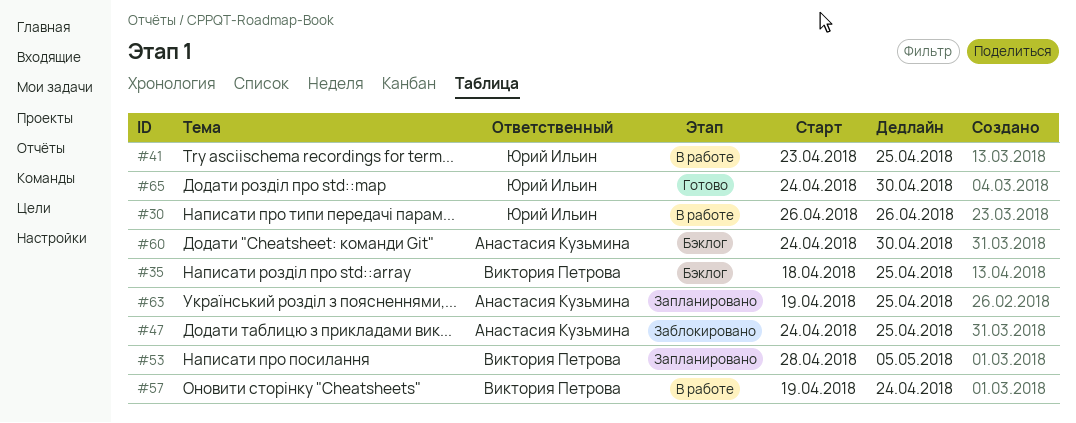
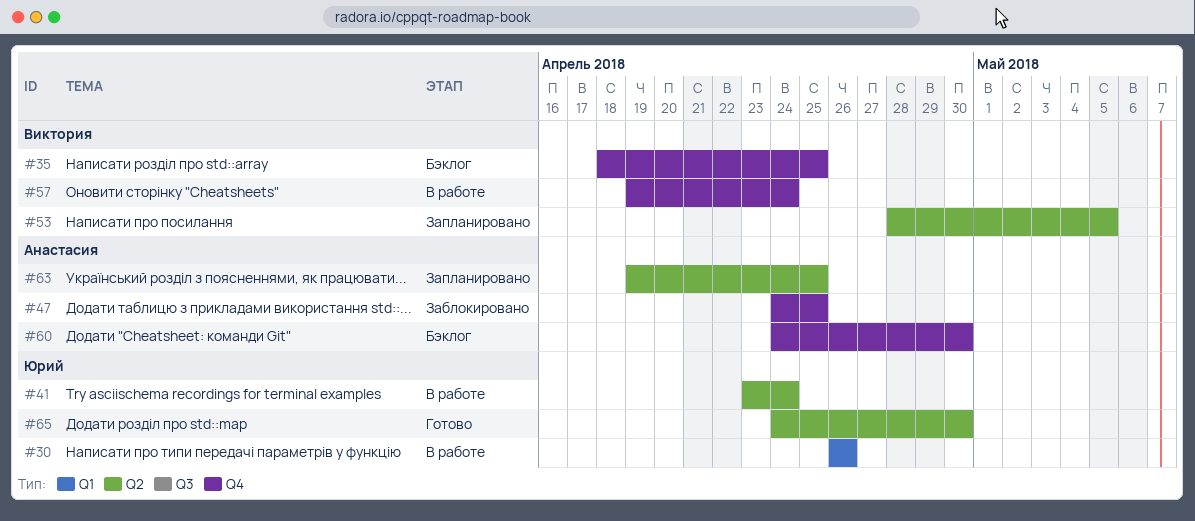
#41, due: Apr 25 -> Apr 24

